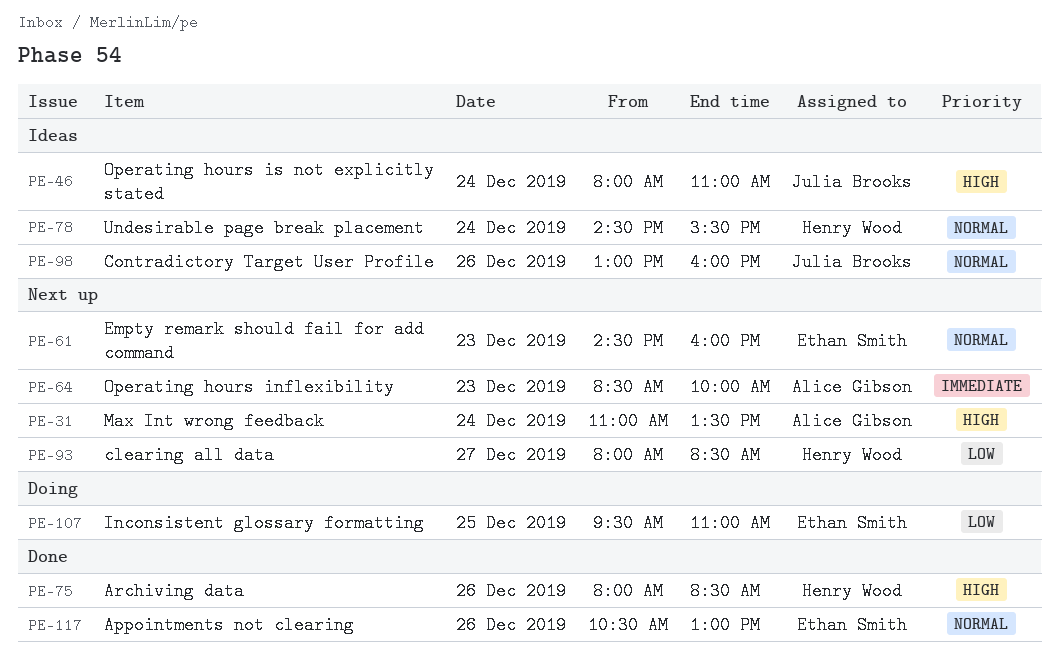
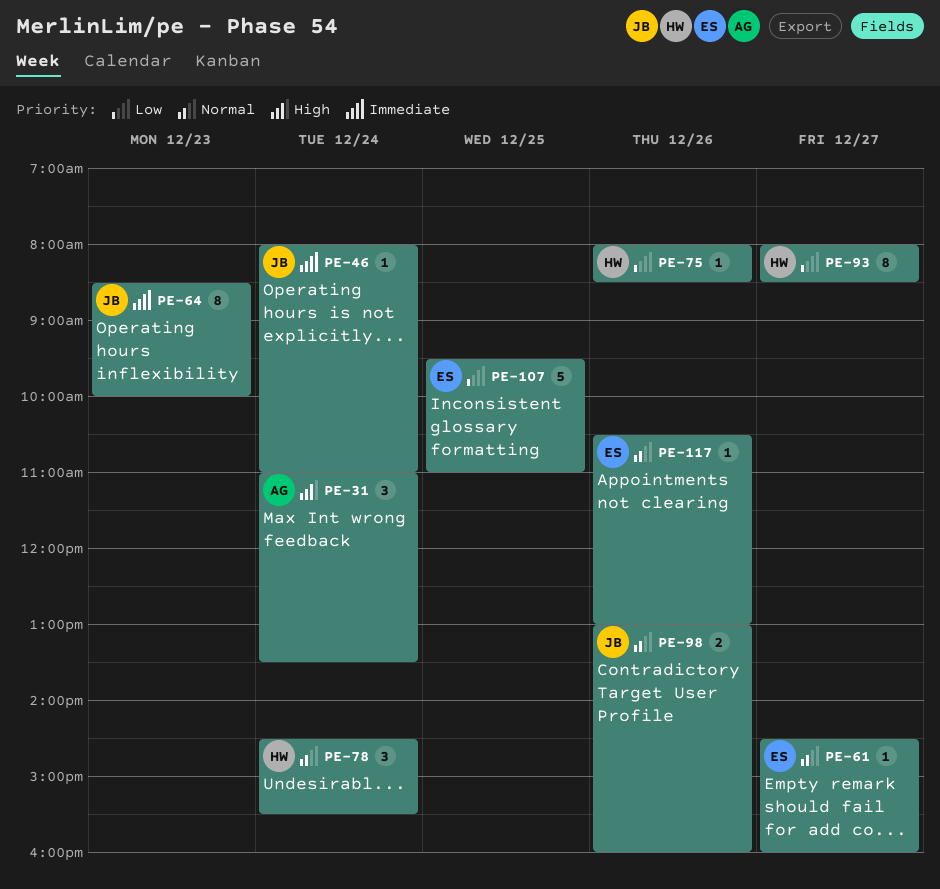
PE-46, priority: High -> Immediate
PE-61, day: Dec 23 -> Dec 27
PE-64, owner: Alice Gibson -> Julia Brooks
PE-75, priority: High -> Low

